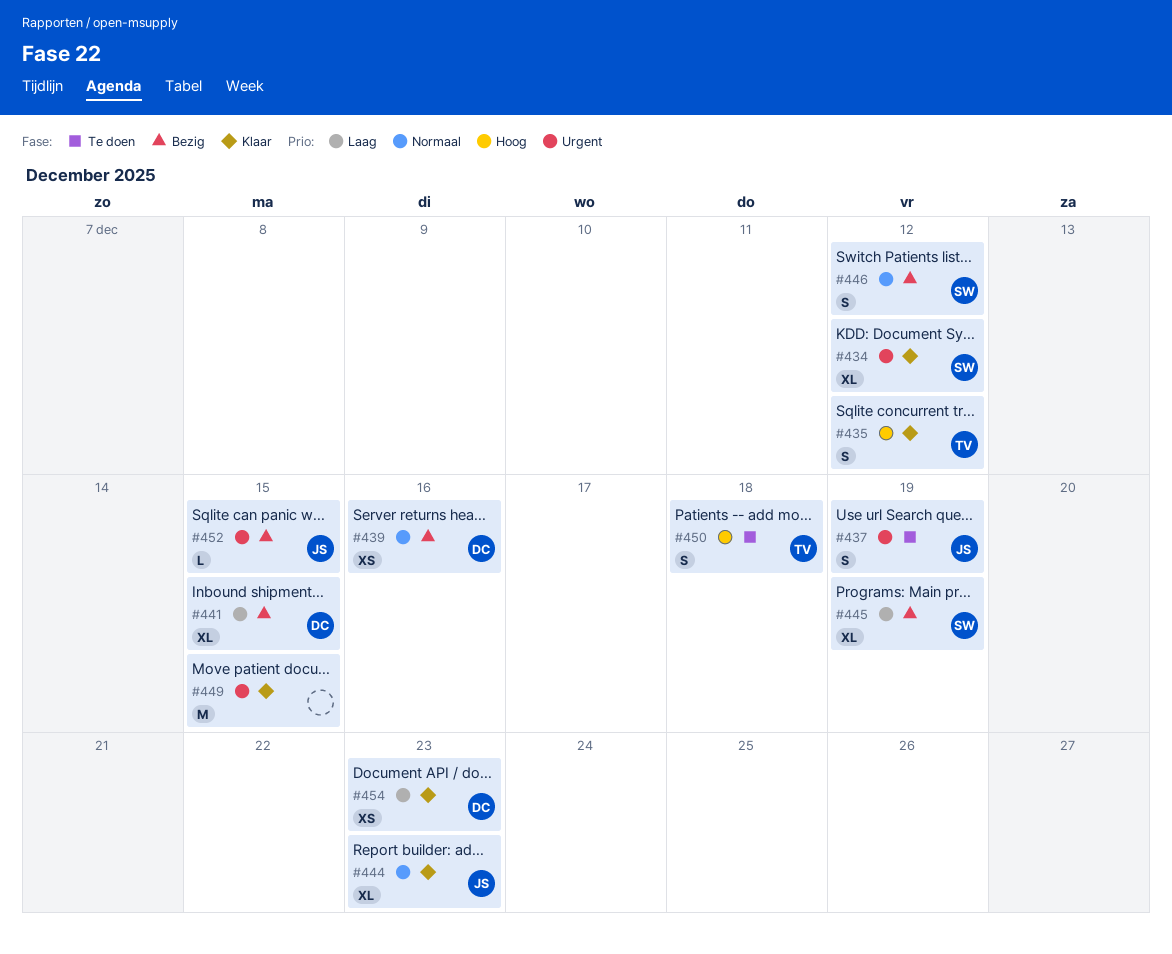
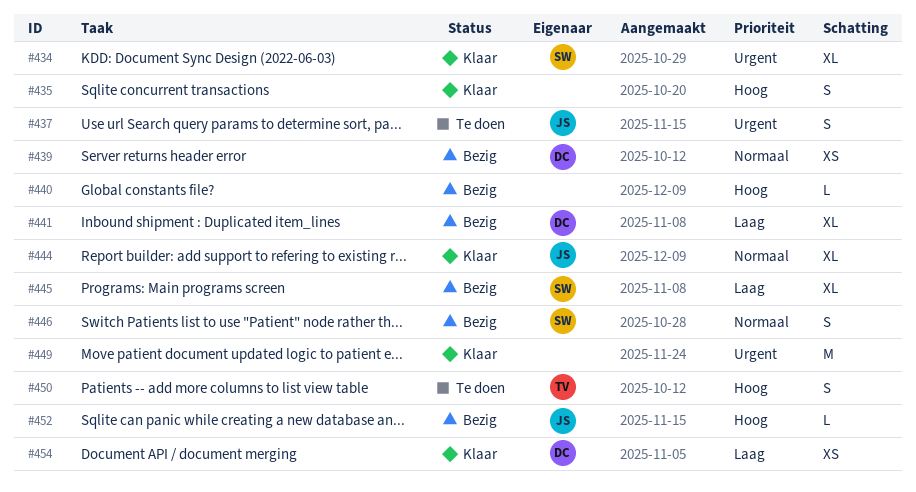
#435, owner: TV -> none
#440: none -> present
#452, priority: Urgent -> Hoog

